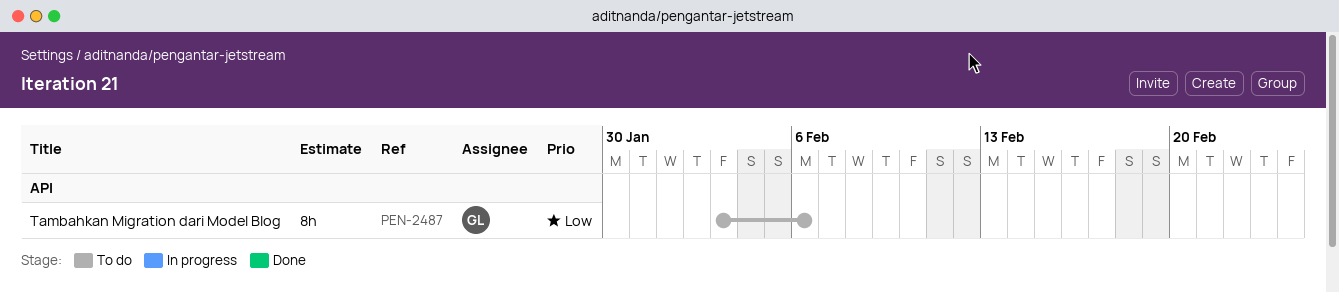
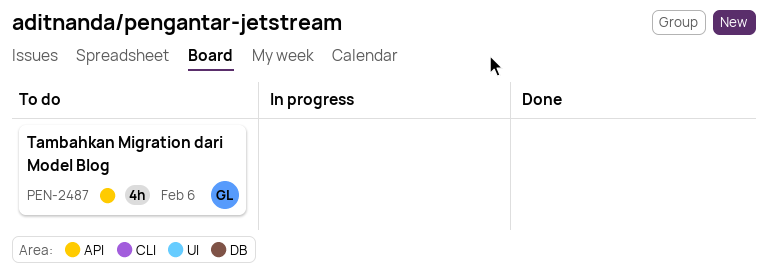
PEN-2487, estimate: 8h -> 4h

